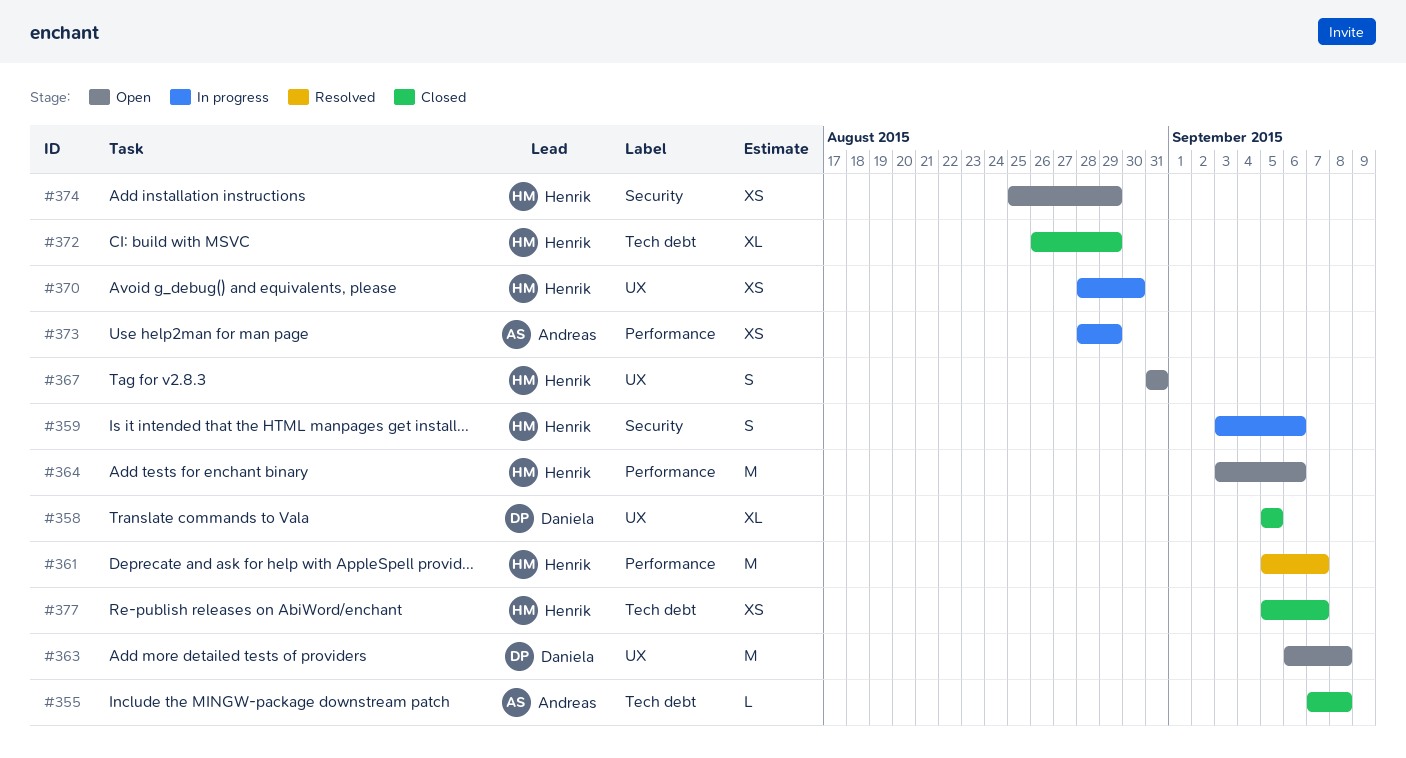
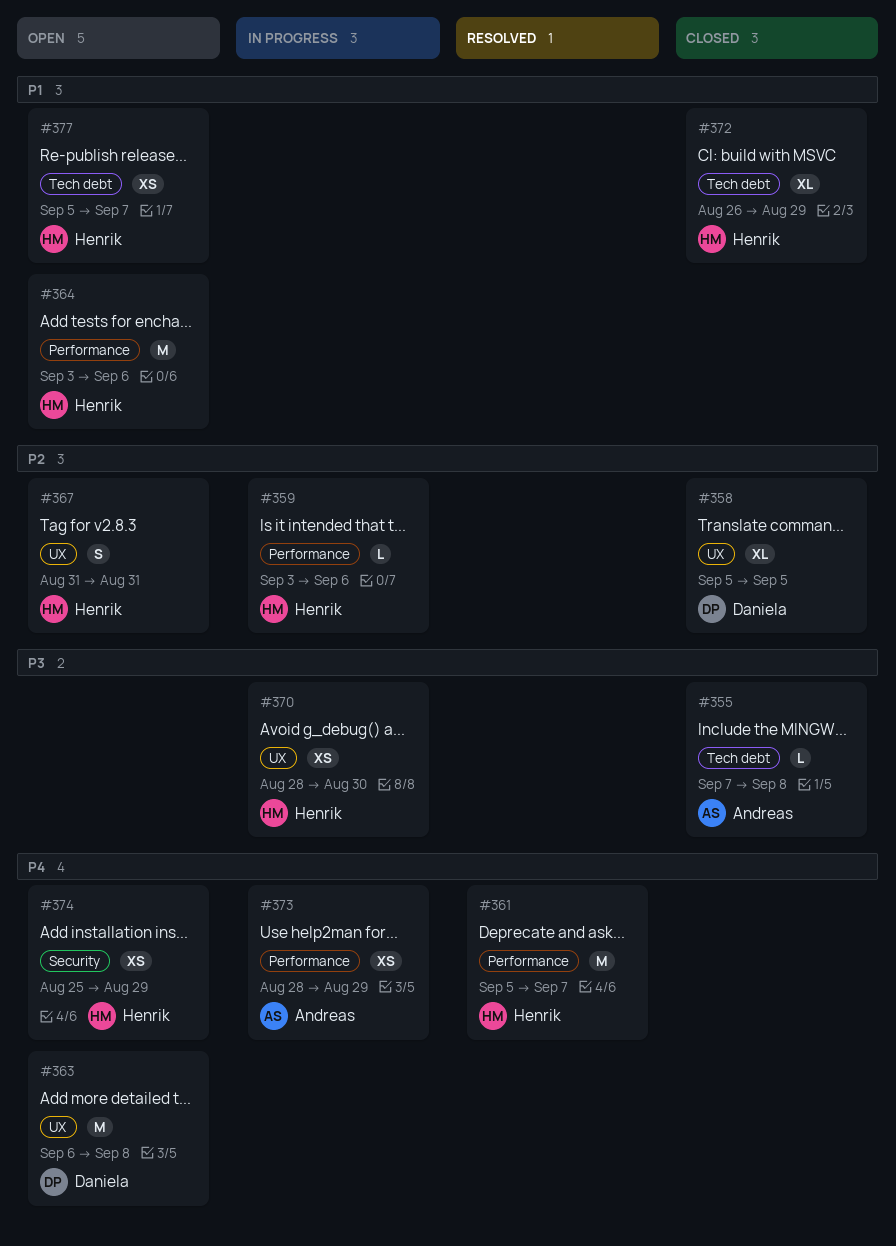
#359, label: Security -> Performance
#359, estimate: S -> L
#377, status: Closed -> Open

